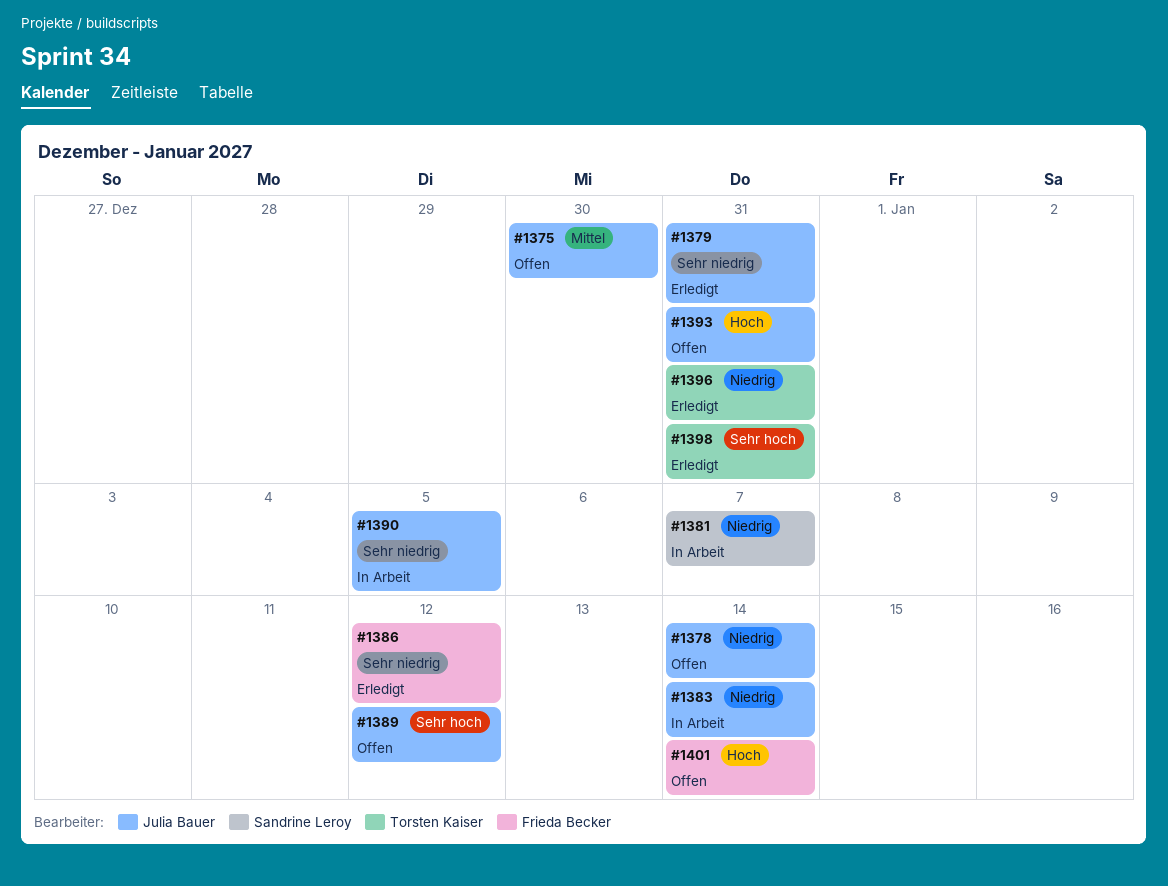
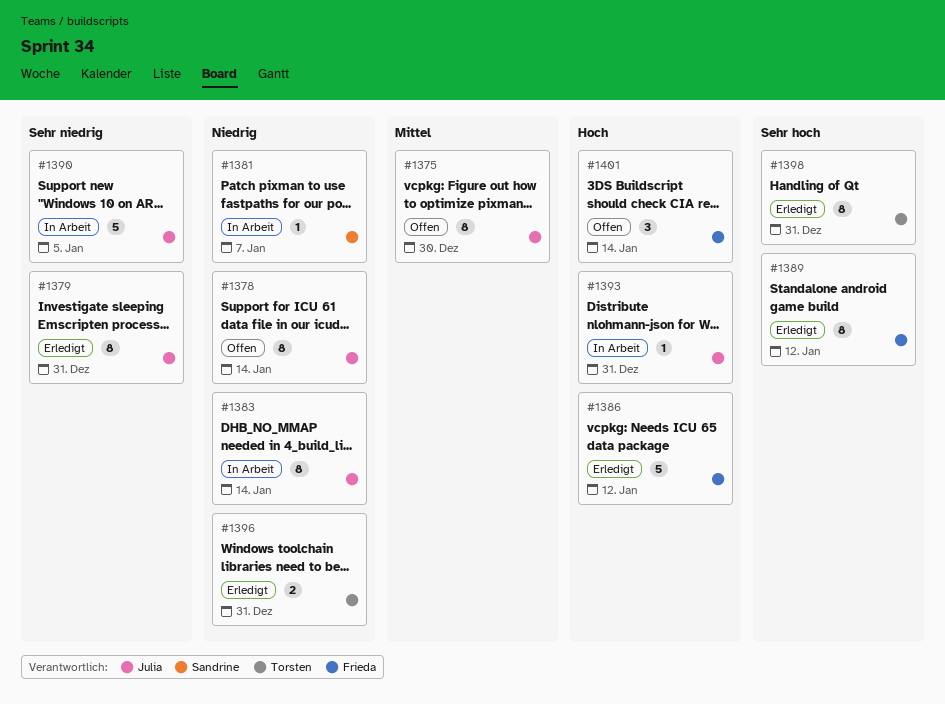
#1386, priority: Sehr niedrig -> Hoch
#1389, status: Offen -> Erledigt
#1389, owner: Julia Bauer -> Frieda Becker
#1393, status: Offen -> In Arbeit

